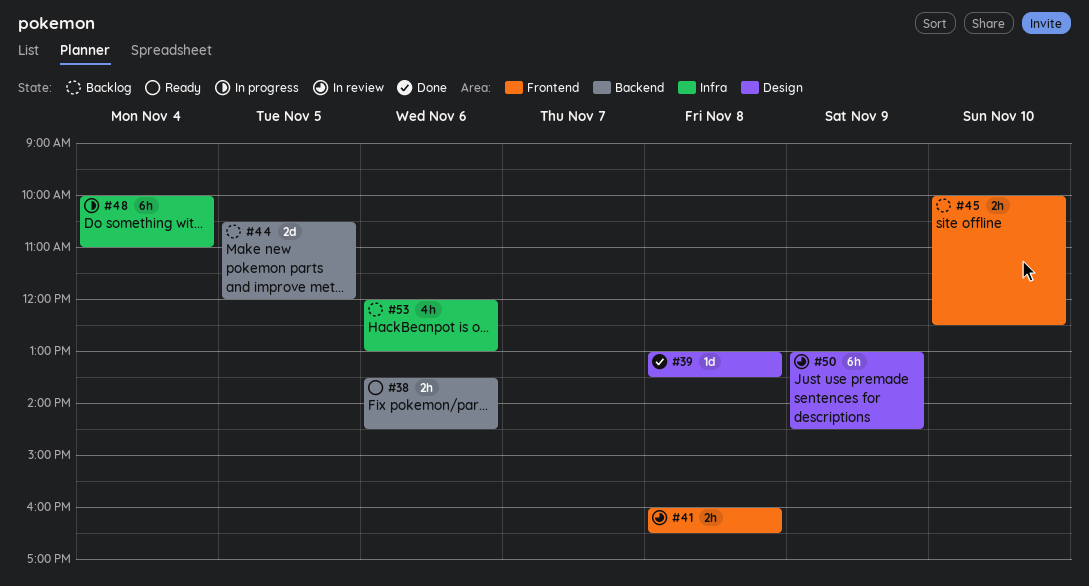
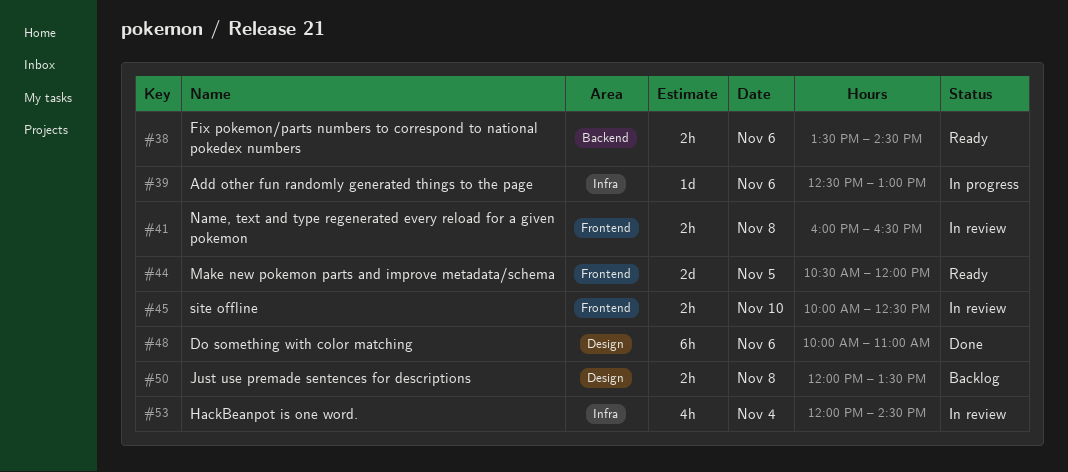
#39, status: Done -> In progress
#39, label: Design -> Infra
#39, day: Nov 8 -> Nov 6
#39, begins: 13:00 -> 12:30
#39, ends: 13:30 -> 13:00
#44, status: Backlog -> Ready
#44, label: Backend -> Frontend
#45, status: Backlog -> In review
#48, status: In progress -> Done
#48, label: Infra -> Design
#48, day: Nov 4 -> Nov 6
#50, status: In review -> Backlog
#50, estimate: 6h -> 2h
#50, day: Nov 9 -> Nov 8
#50, begins: 13:00 -> 12:00
#50, ends: 14:30 -> 13:30
#53, status: Backlog -> In review
#53, day: Nov 6 -> Nov 4
#53, ends: 13:00 -> 14:30

